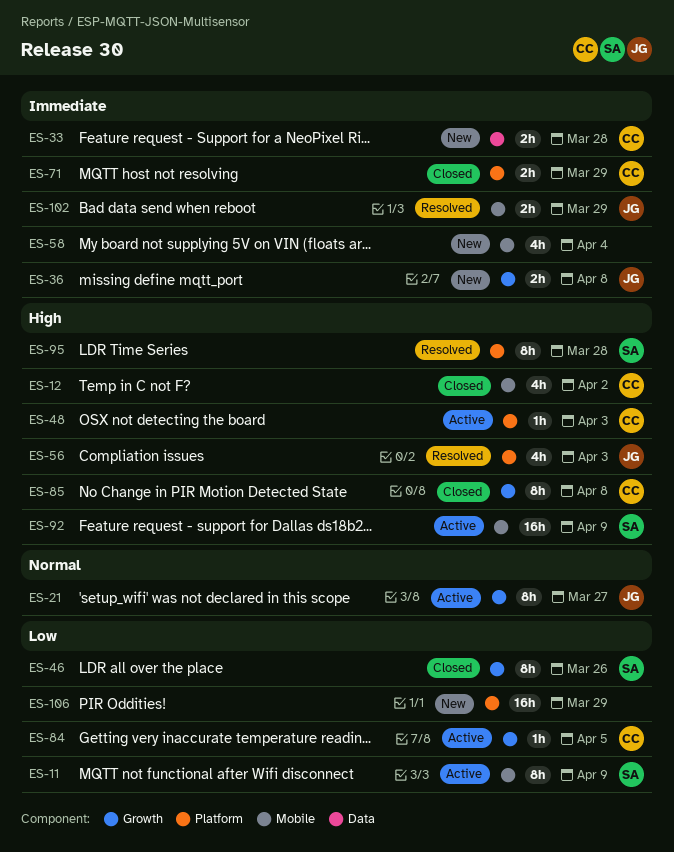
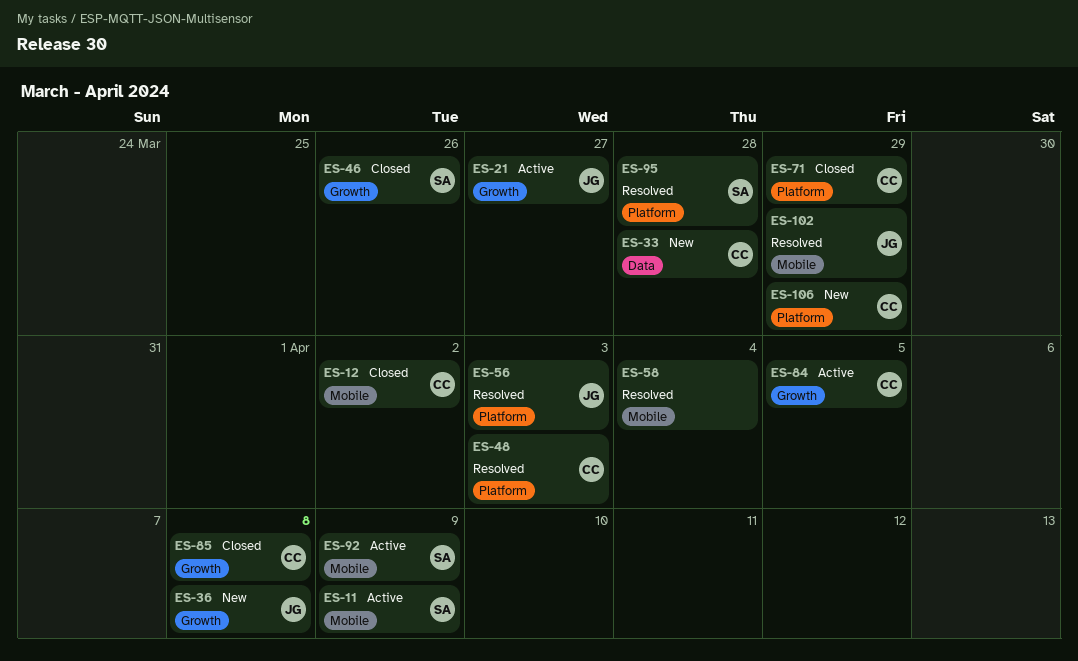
ES-48, status: Active -> Resolved
ES-58, status: New -> Resolved
ES-106, owner: none -> CC

